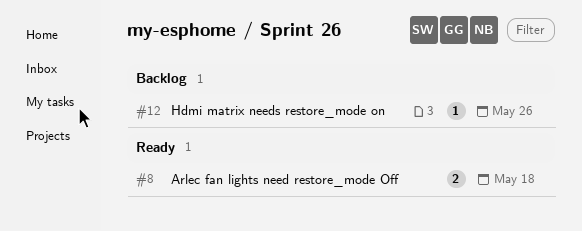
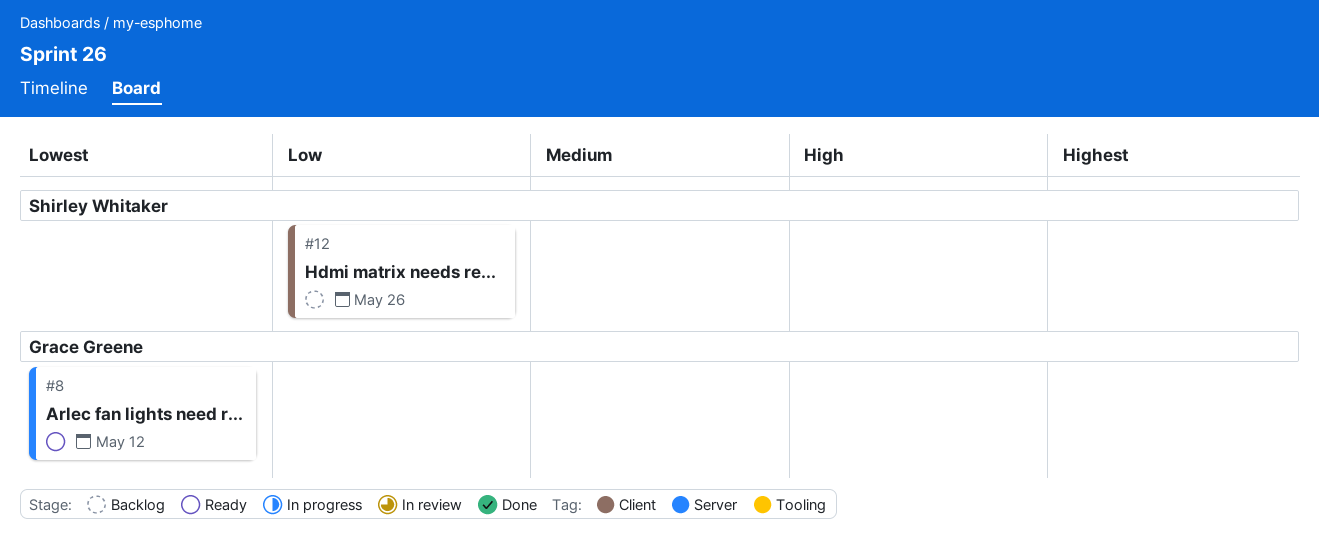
#8, due: May 18 -> May 12

